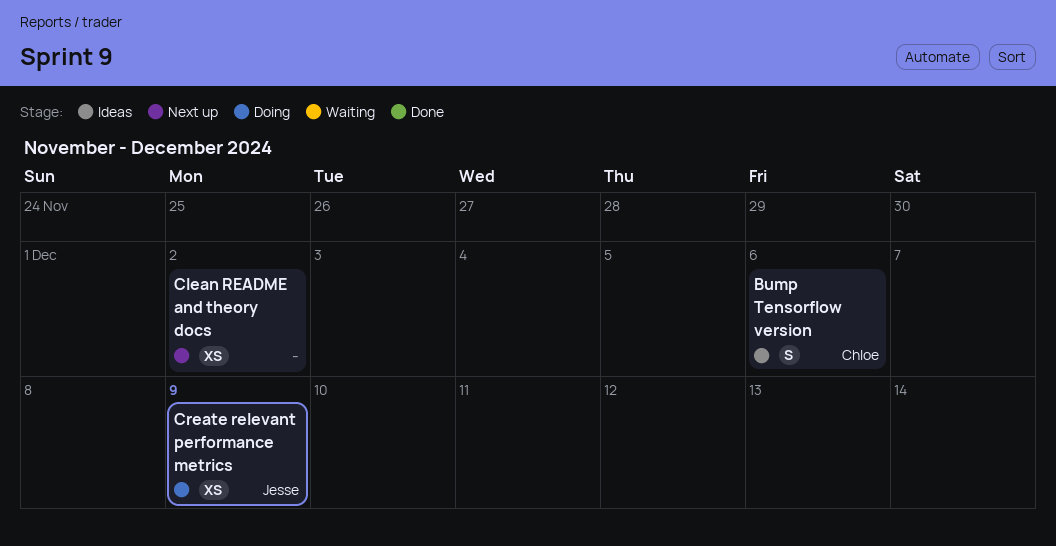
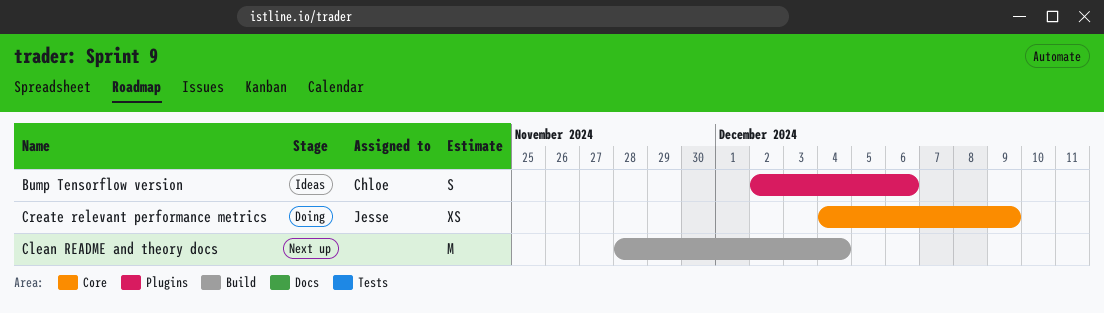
Clean README and theory docs, estimate: XS -> M
Clean README and theory docs, due: Dec 2 -> Dec 4

